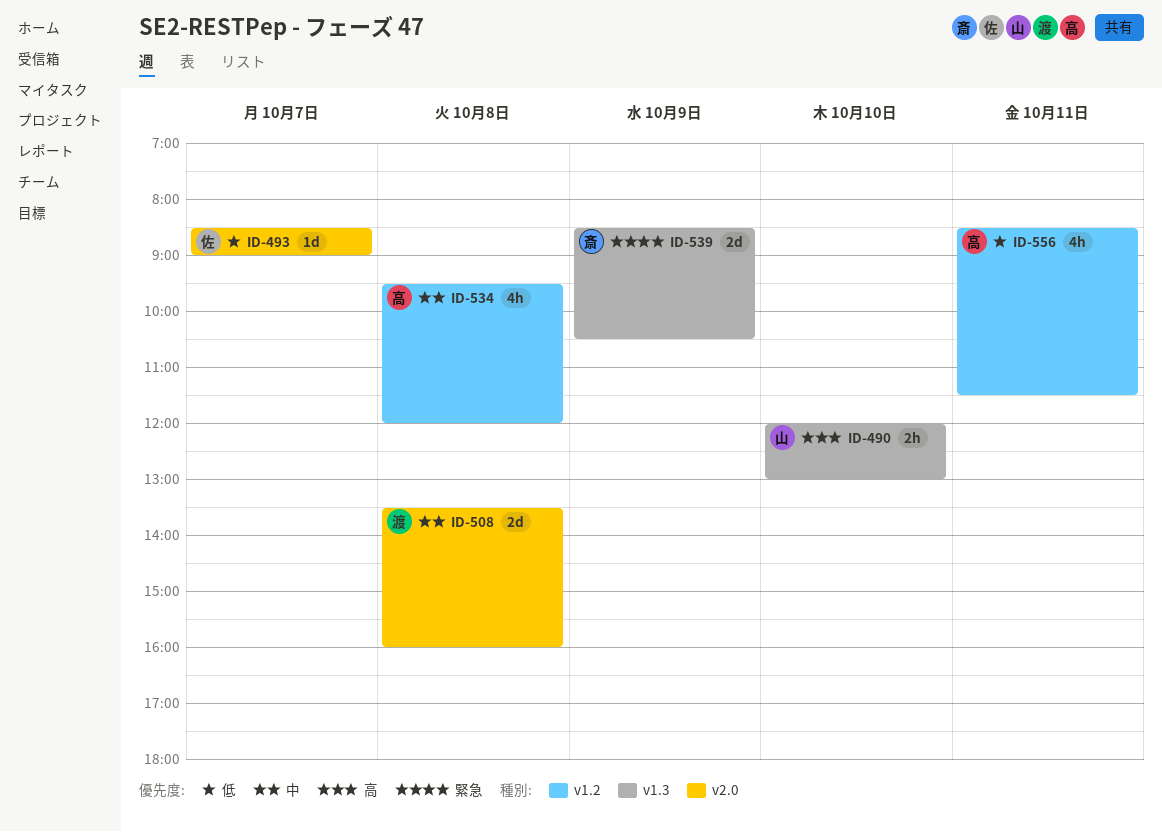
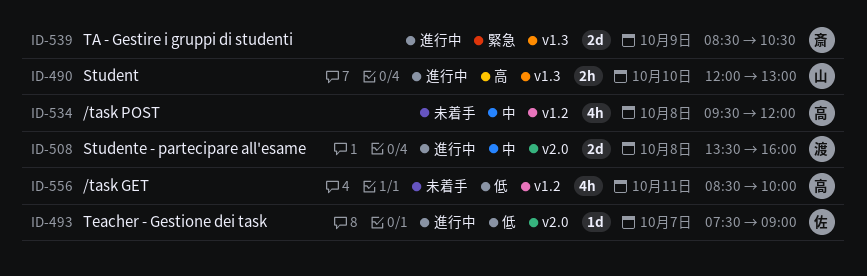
ID-493, begins: 08:30 -> 07:30
ID-556, ends: 11:30 -> 10:00

